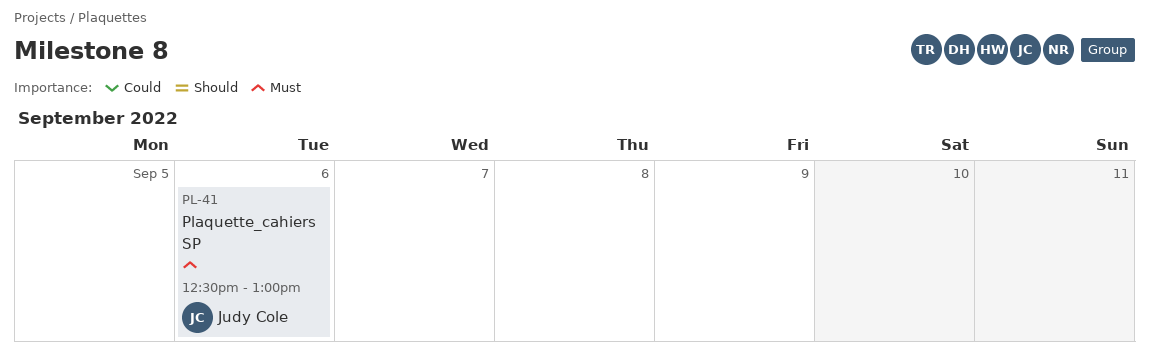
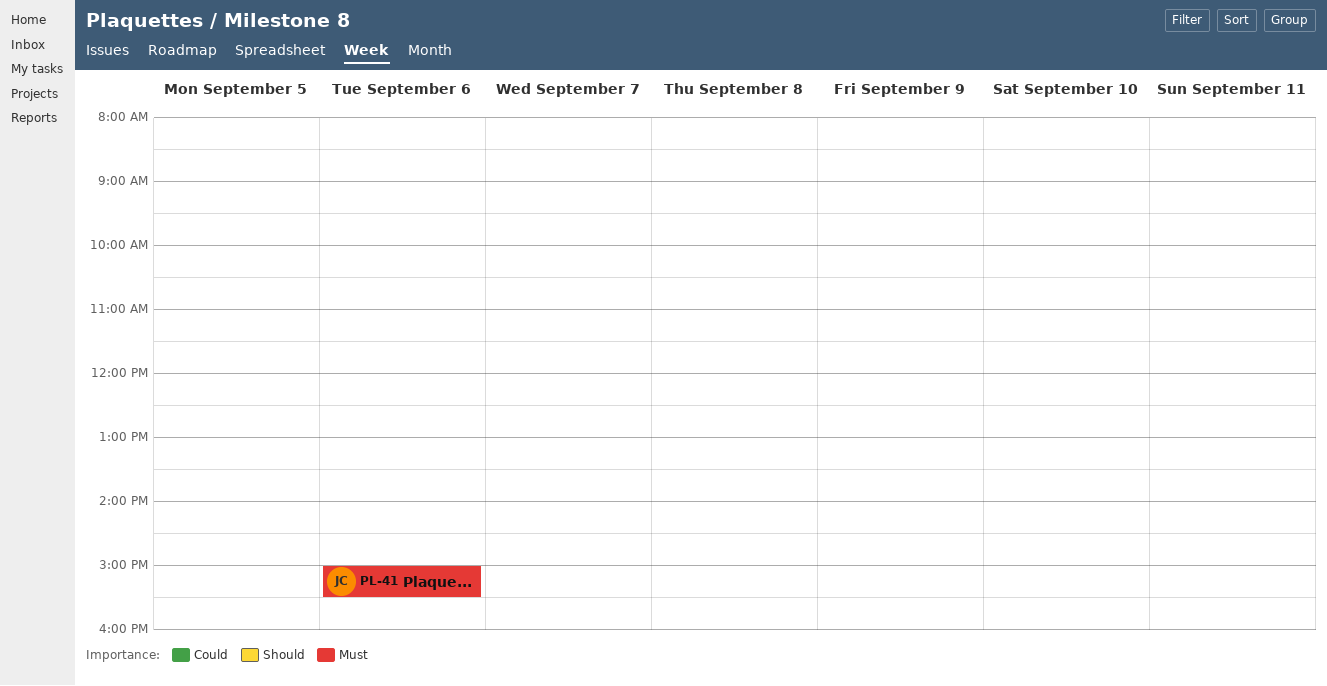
PL-41, begins: 12:30 -> 15:00
PL-41, ends: 13:00 -> 15:30

